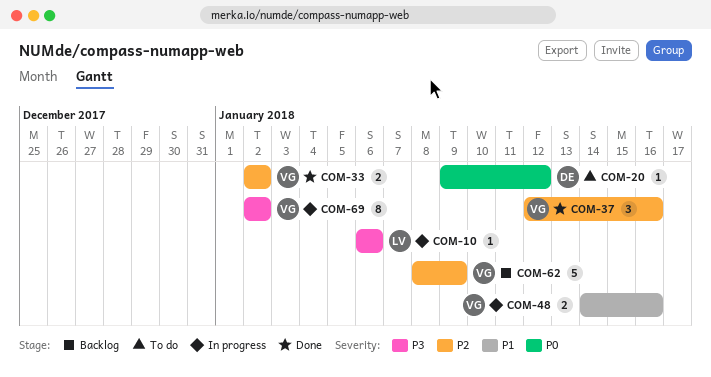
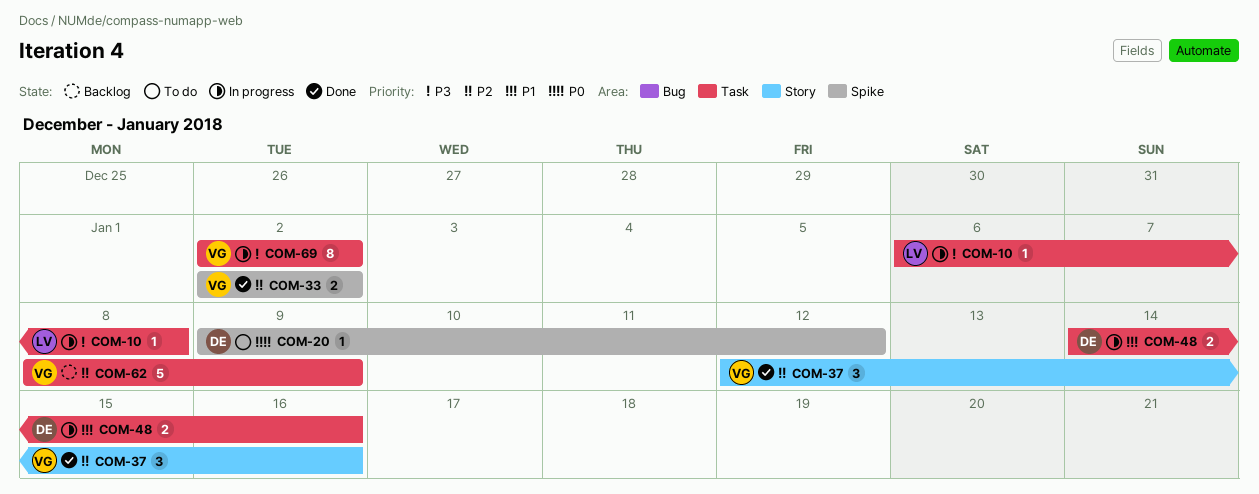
COM-10, due: Jan 6 -> Jan 8
COM-48, owner: VG -> DE

